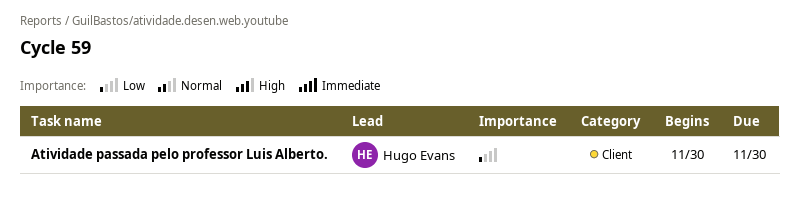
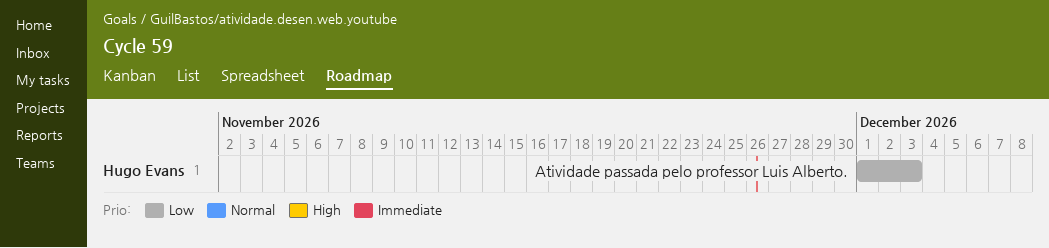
Atividade passada pelo professor Luis Alberto., start: Nov 30 -> Dec 1
Atividade passada pelo professor Luis Alberto., due: Nov 30 -> Dec 3

